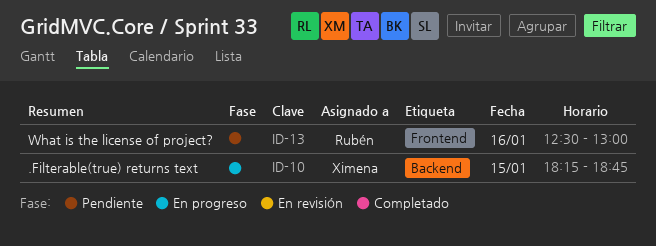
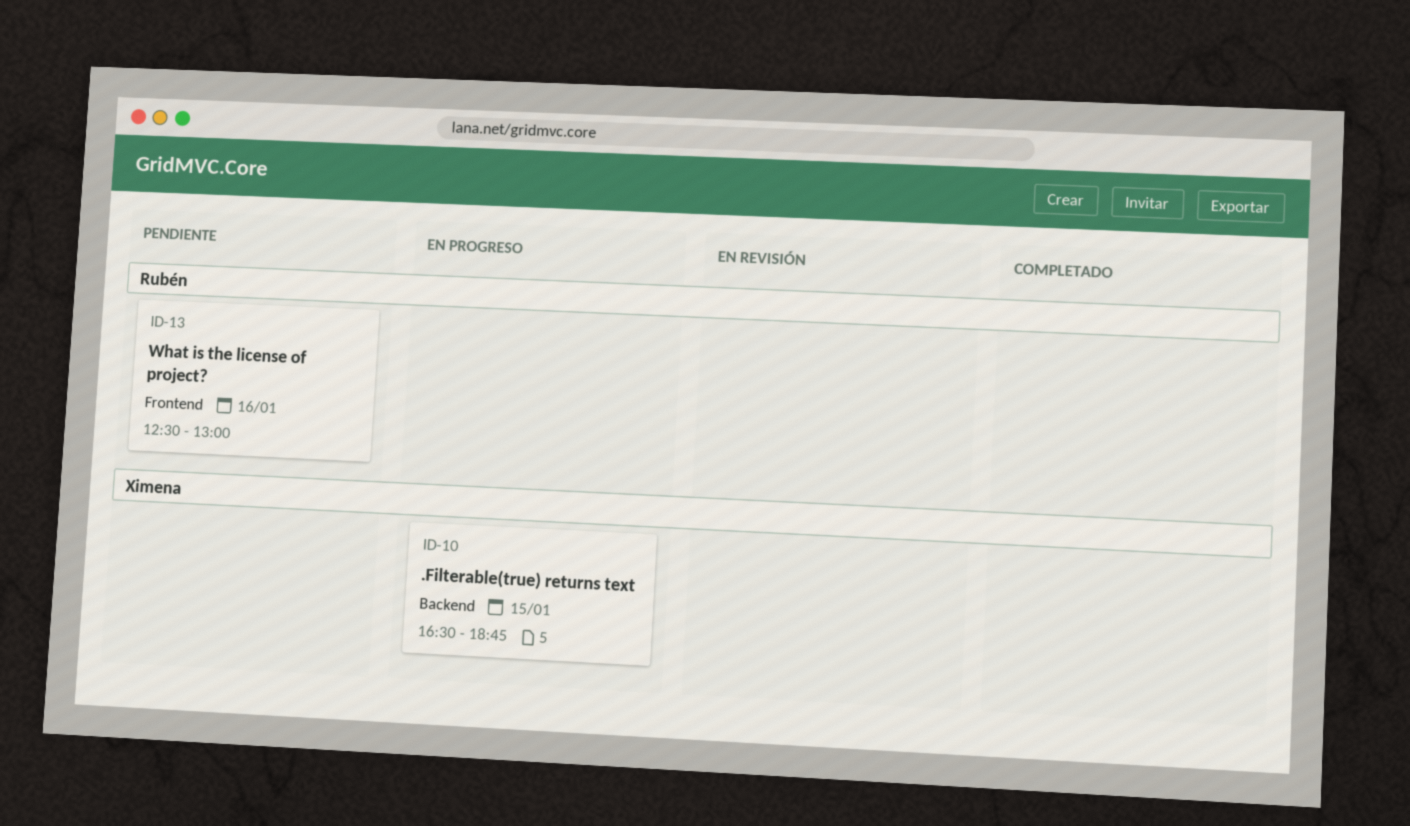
ID-10, begins: 18:15 -> 16:30

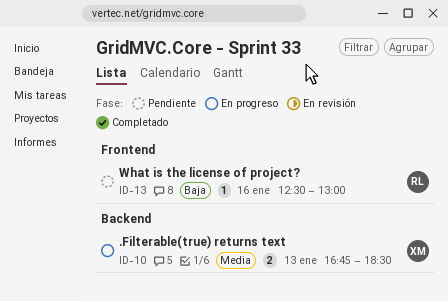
ID-10, day: Jan 15 -> Jan 13
ID-10, begins: 16:30 -> 16:45
ID-10, ends: 18:45 -> 18:30

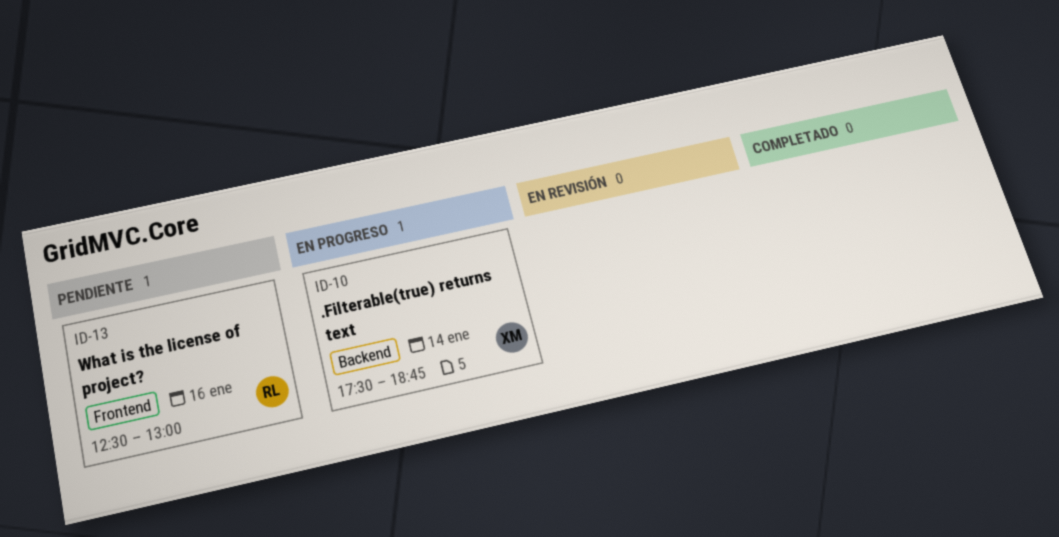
ID-10, day: Jan 13 -> Jan 14
ID-10, begins: 16:45 -> 17:30
ID-10, ends: 18:30 -> 18:45

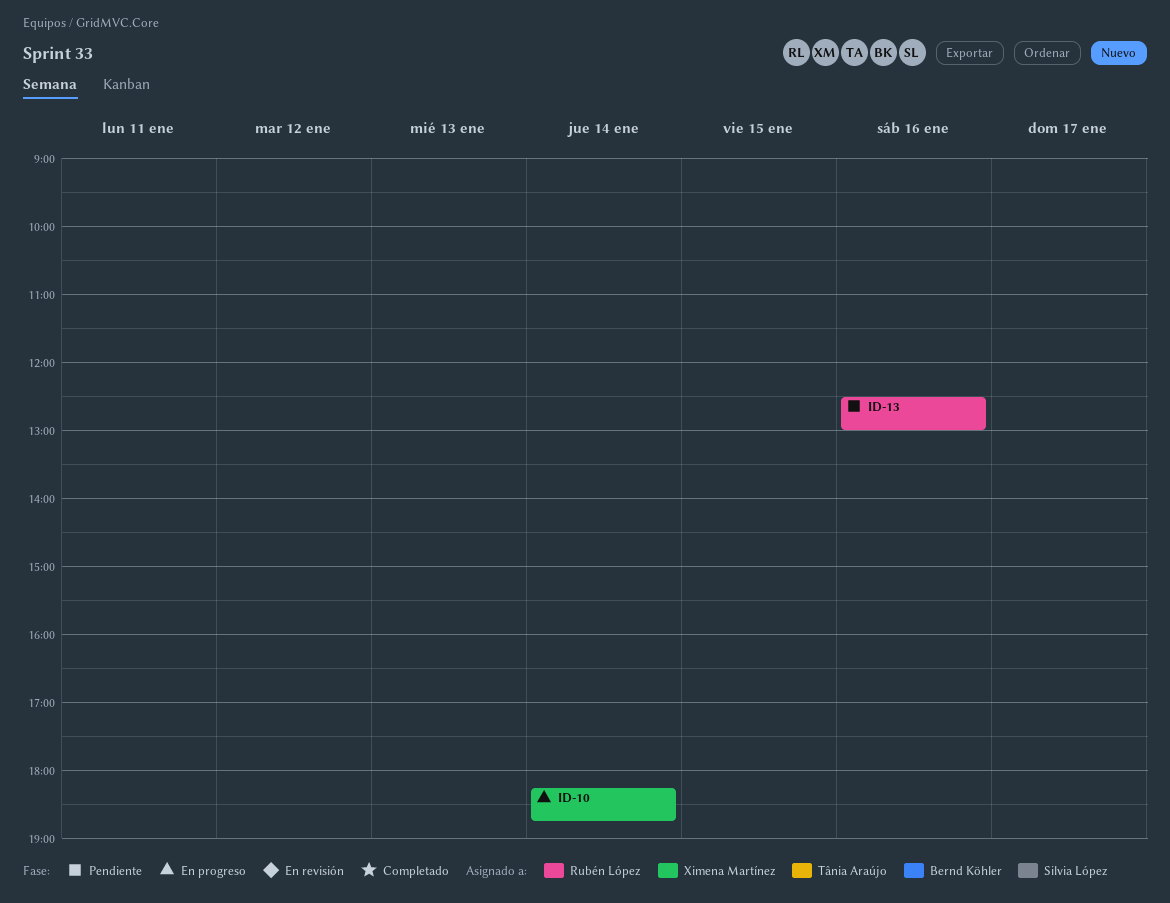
ID-10, begins: 17:30 -> 18:15

